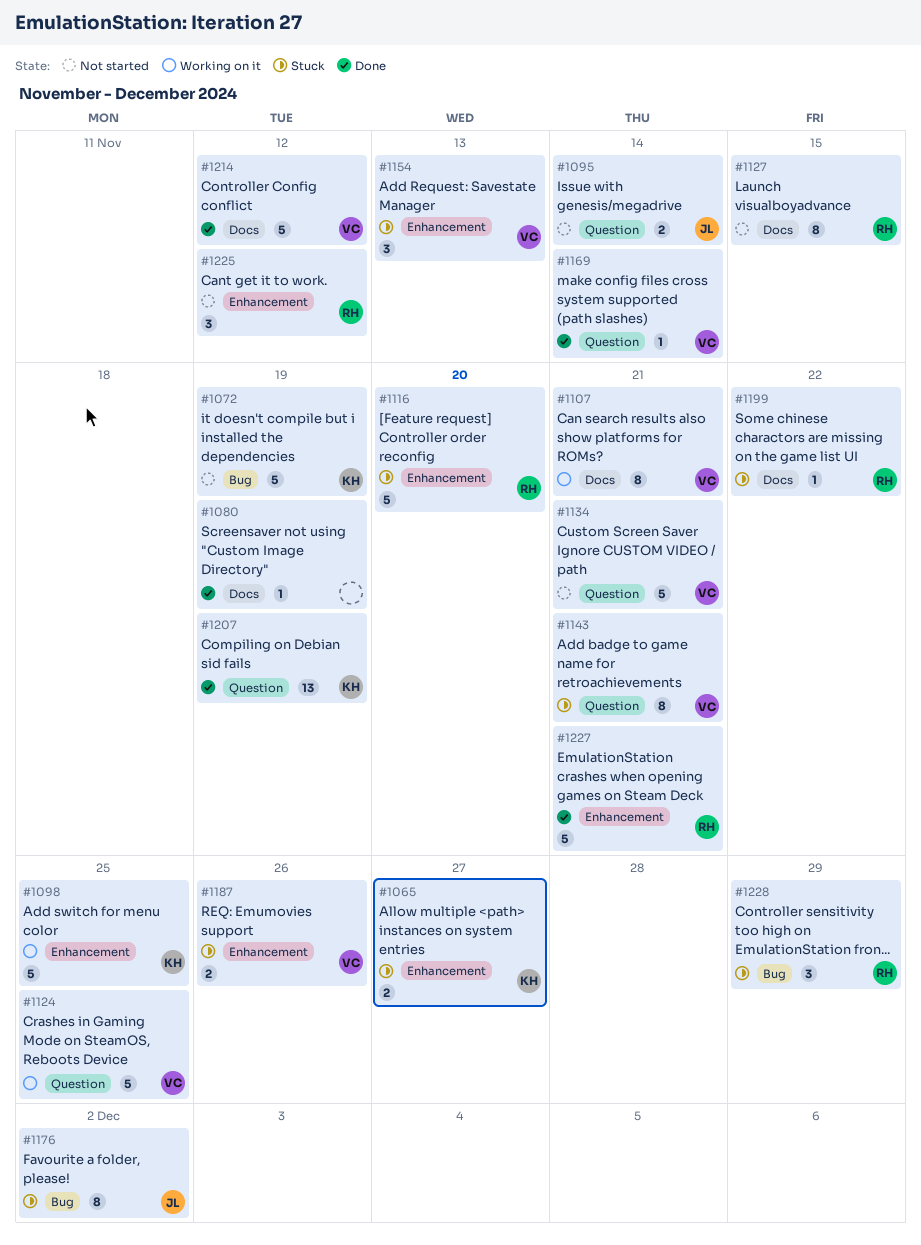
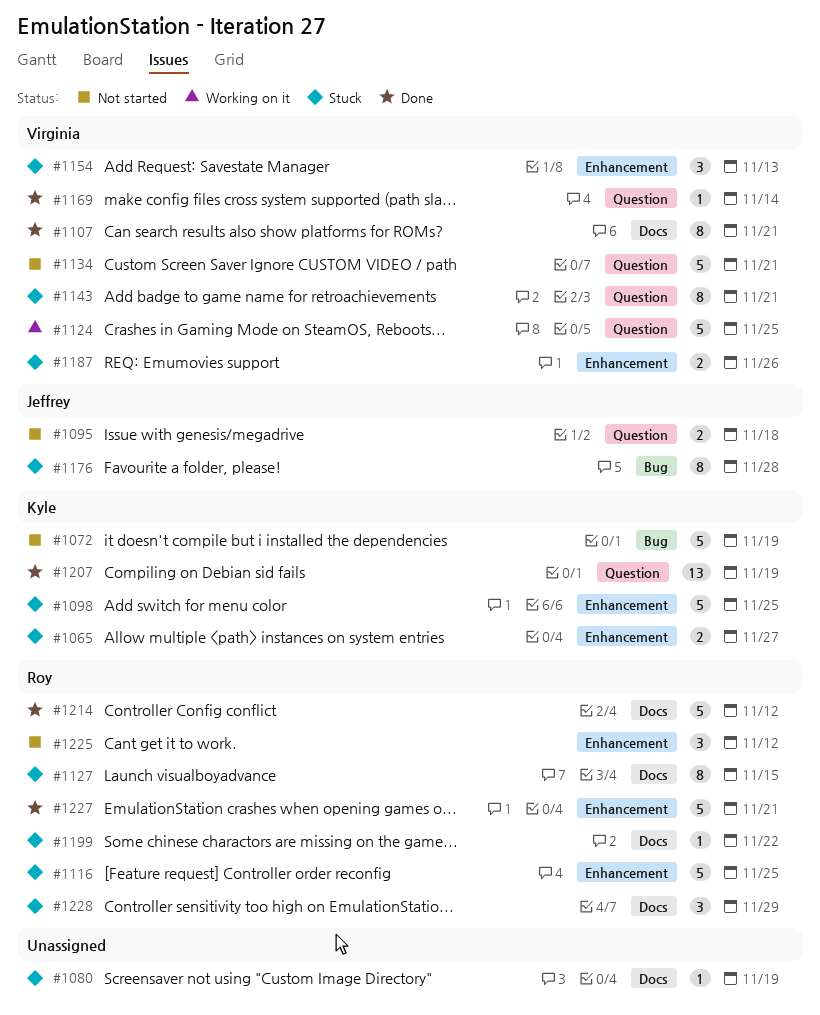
#1080, status: Done -> Stuck
#1095, due: Nov 14 -> Nov 18
#1098, status: Working on it -> Stuck
#1107, status: Working on it -> Done
#1116, due: Nov 20 -> Nov 25
#1127, status: Not started -> Stuck
#1176, due: Dec 2 -> Nov 28
#1214, owner: Virginia -> Roy
#1228, label: Bug -> Docs

